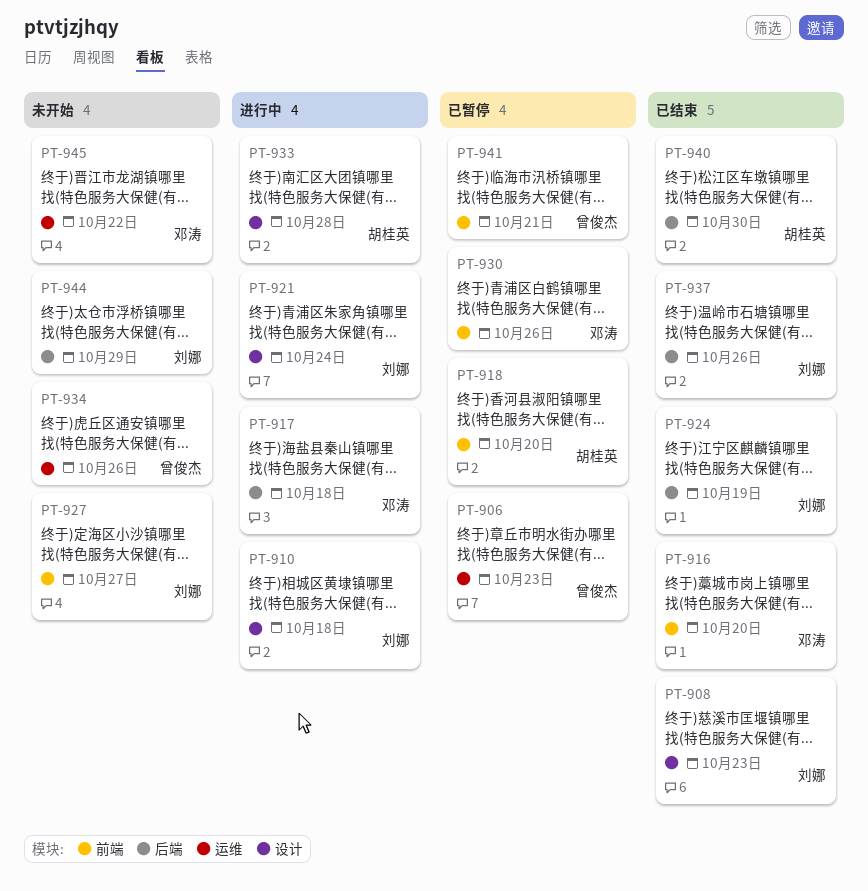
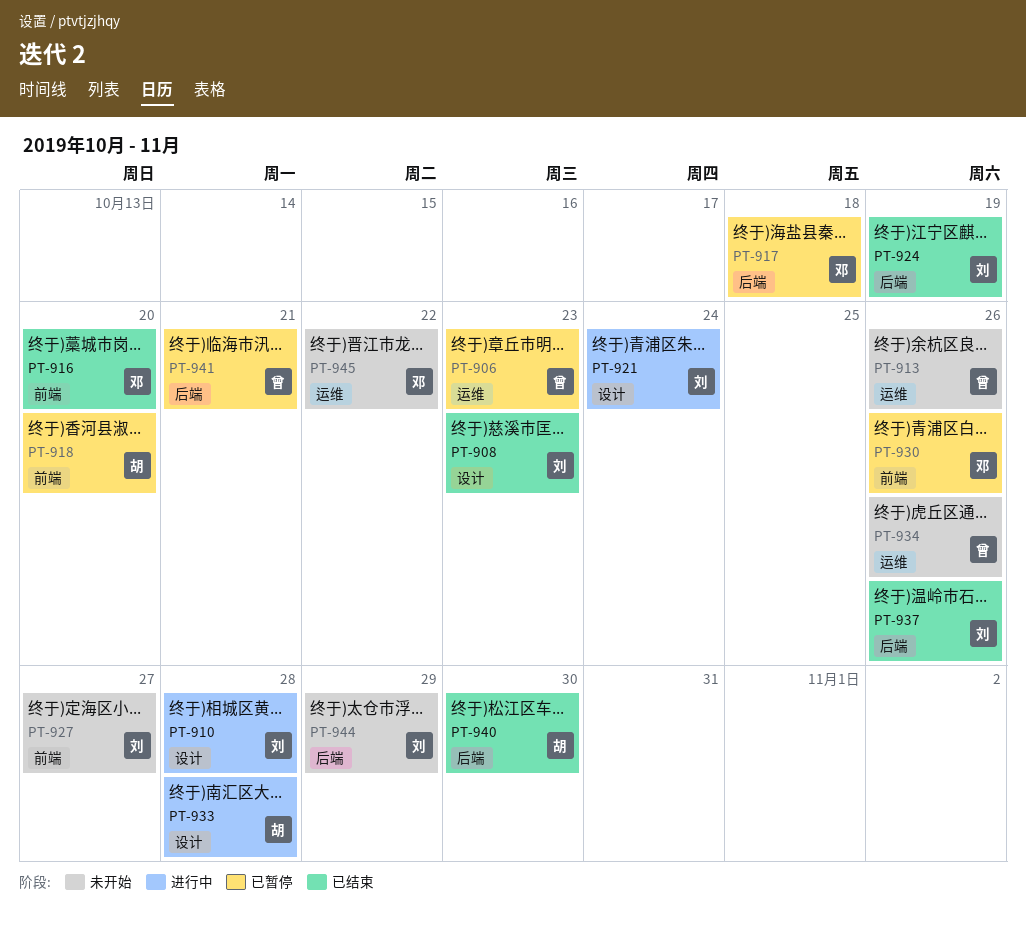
PT-910, due: Oct 18 -> Oct 28
PT-913: none -> present
PT-917, status: 进行中 -> 已暂停
PT-941, label: 前端 -> 后端

